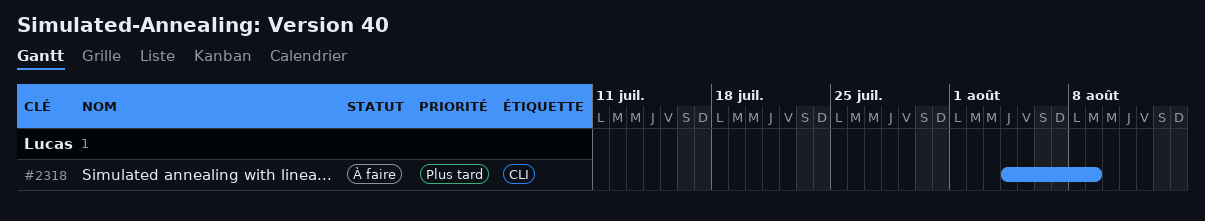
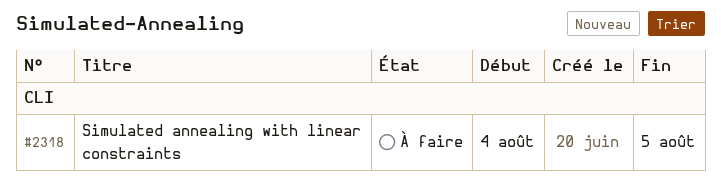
#2318, due: Aug 9 -> Aug 5

